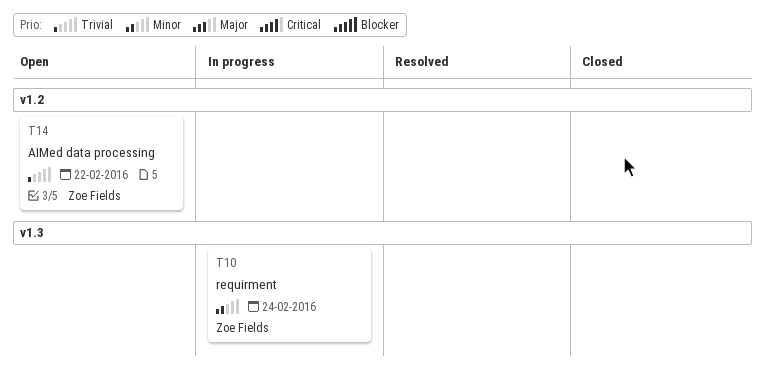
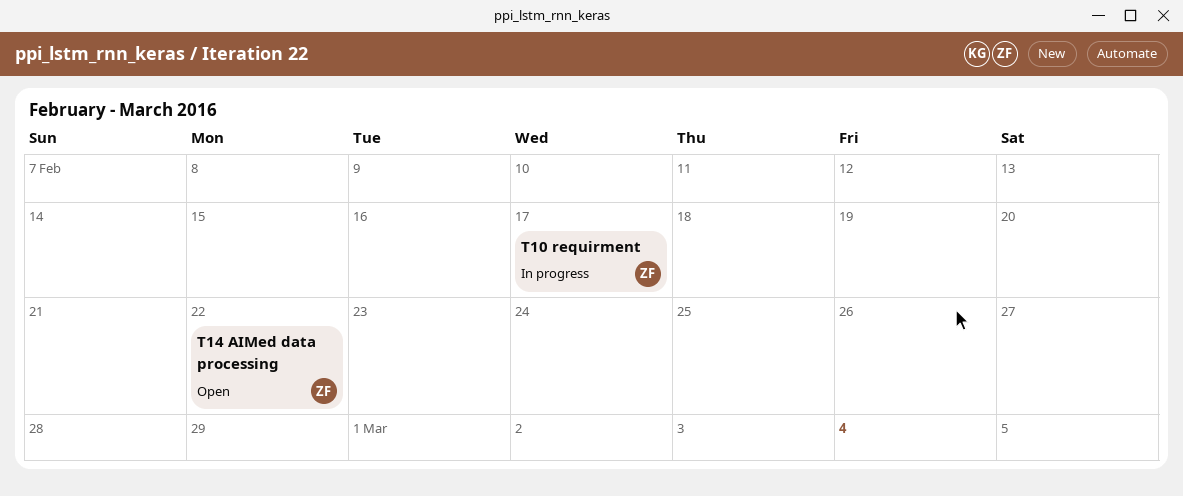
T10, due: Feb 24 -> Feb 17

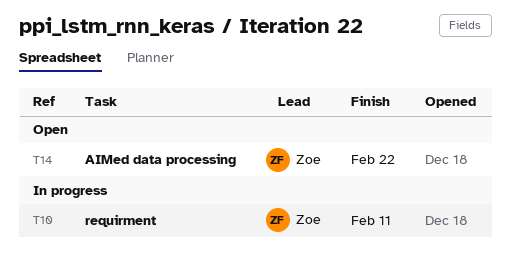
T10, due: Feb 17 -> Feb 11

